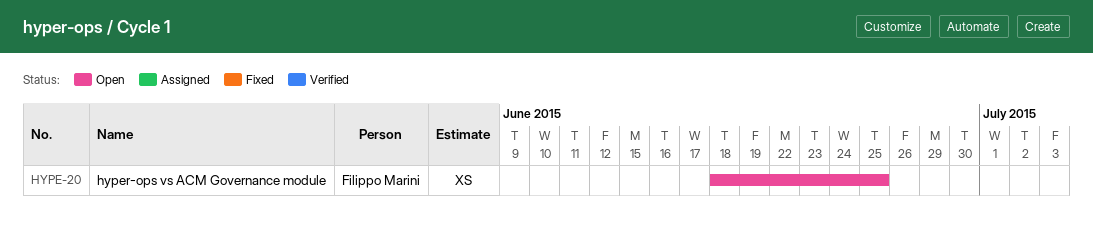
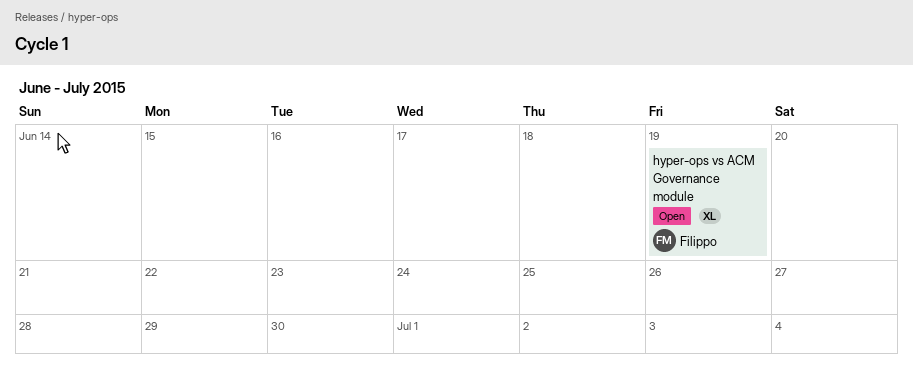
hyper-ops vs ACM Governance module, estimate: XS -> XL
hyper-ops vs ACM Governance module, due: Jun 25 -> Jun 19

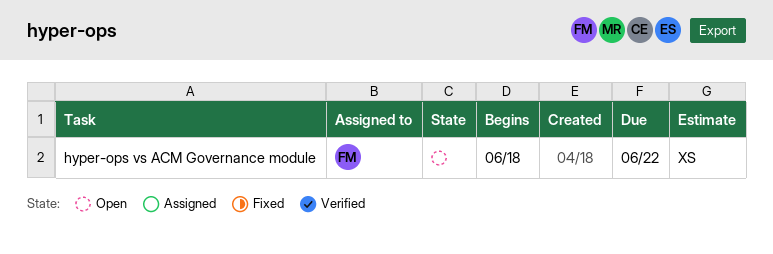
hyper-ops vs ACM Governance module, estimate: XL -> XS
hyper-ops vs ACM Governance module, due: Jun 19 -> Jun 22

